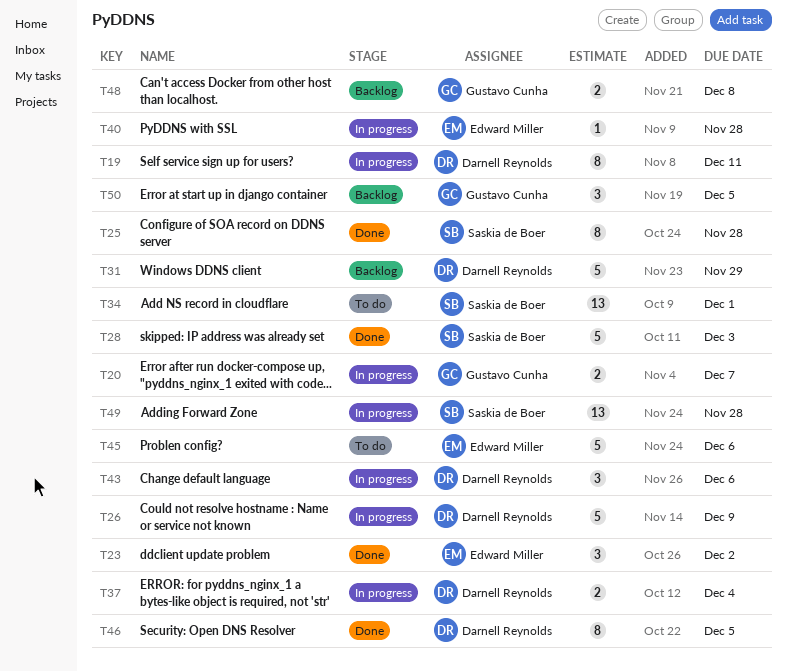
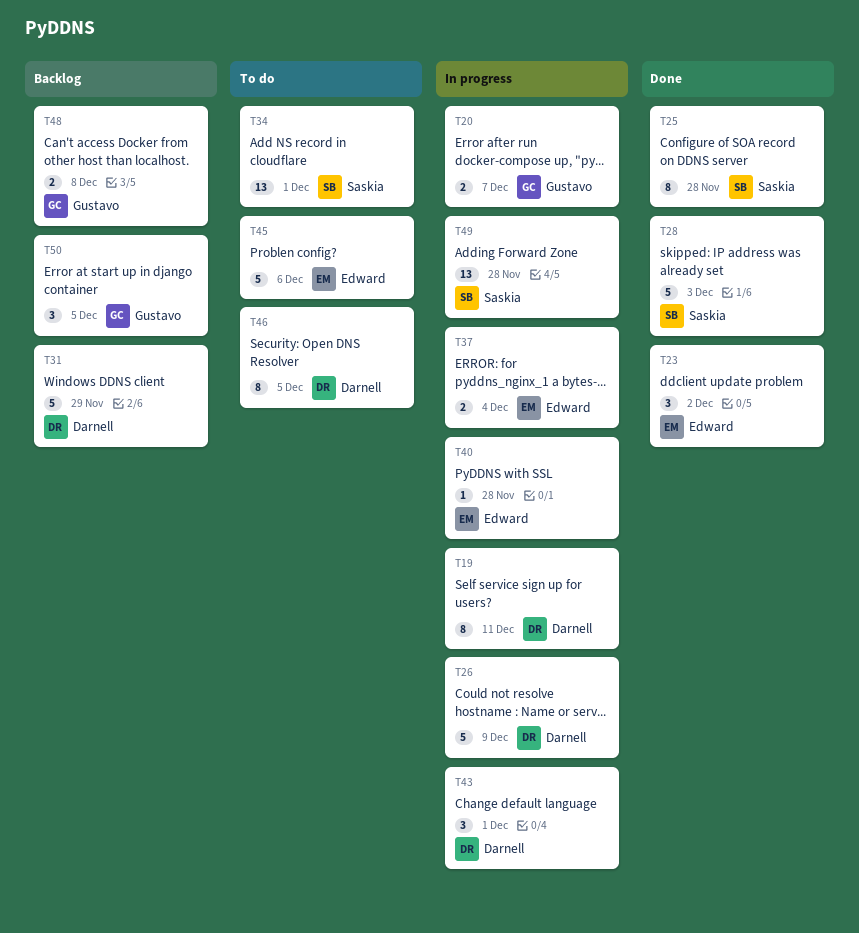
T37, owner: Darnell Reynolds -> Edward Miller
T43, due: Dec 6 -> Dec 1
T46, status: Done -> To do

